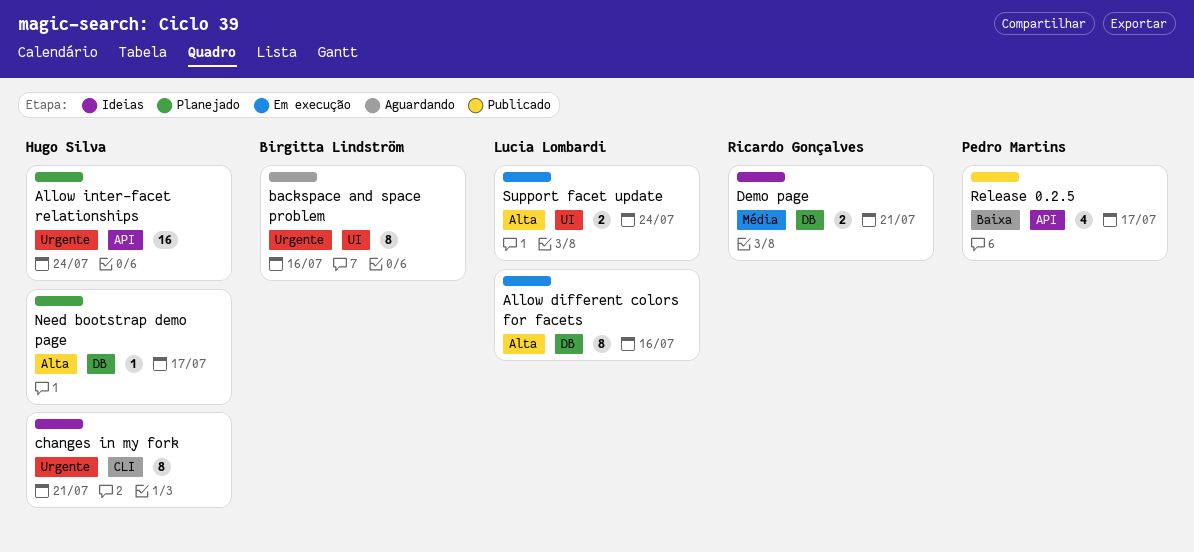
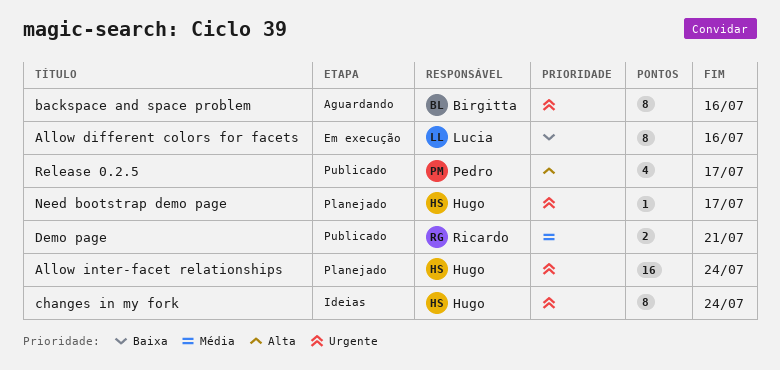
Allow different colors for facets, priority: Alta -> Baixa
changes in my fork, due: Jul 21 -> Jul 24
Demo page, status: Ideias -> Publicado
Need bootstrap demo page, priority: Alta -> Urgente
Release 0.2.5, priority: Baixa -> Alta
Support facet update: present -> none

